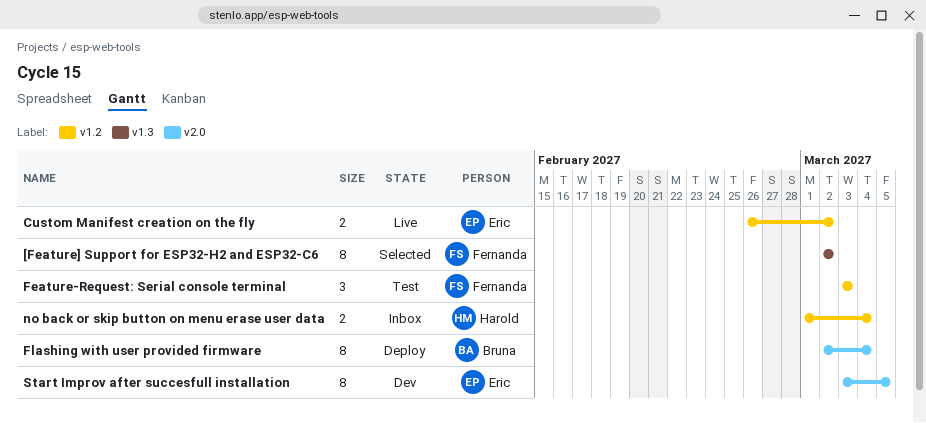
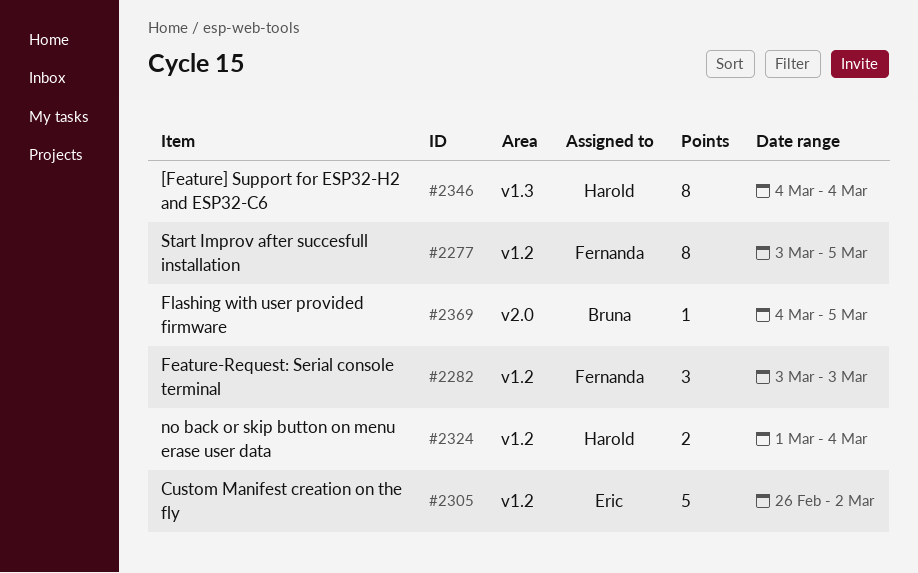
[Feature] Support for ESP32-H2 and ESP32-C6, owner: Fernanda -> Harold
[Feature] Support for ESP32-H2 and ESP32-C6, start: Mar 2 -> Mar 4
[Feature] Support for ESP32-H2 and ESP32-C6, due: Mar 2 -> Mar 4
Custom Manifest creation on the fly, estimate: 2 -> 5
Flashing with user provided firmware, estimate: 8 -> 1
Flashing with user provided firmware, start: Mar 2 -> Mar 4
Flashing with user provided firmware, due: Mar 4 -> Mar 5
Start Improv after succesfull installation, owner: Eric -> Fernanda
Start Improv after succesfull installation, label: v2.0 -> v1.2

